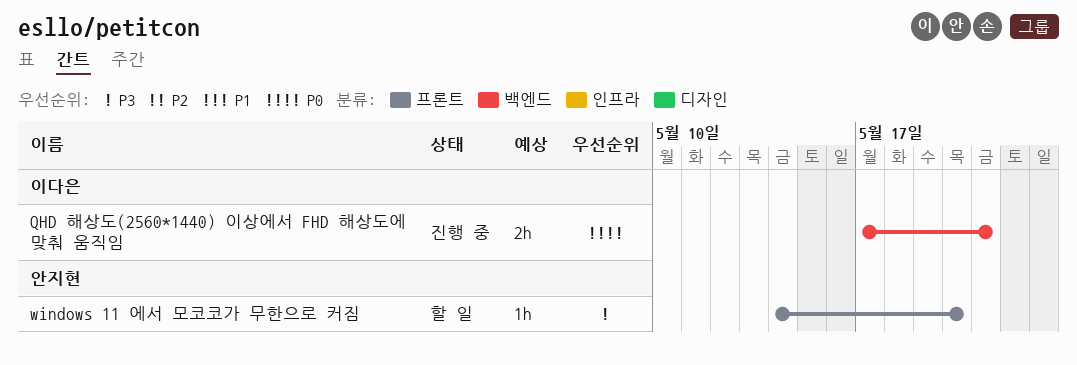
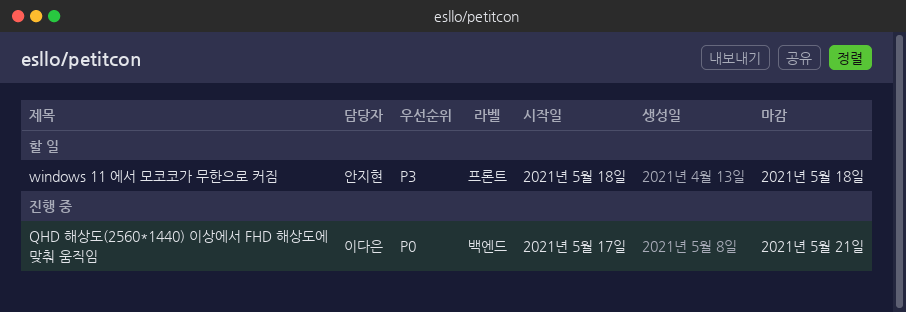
windows 11 에서 모코코가 무한으로 커짐, start: May 14 -> May 18
windows 11 에서 모코코가 무한으로 커짐, due: May 20 -> May 18

